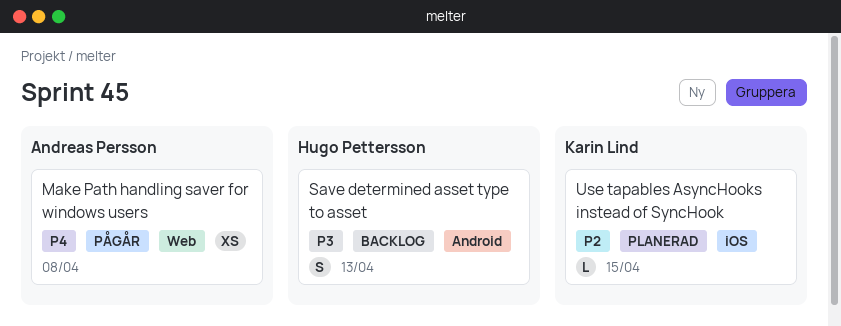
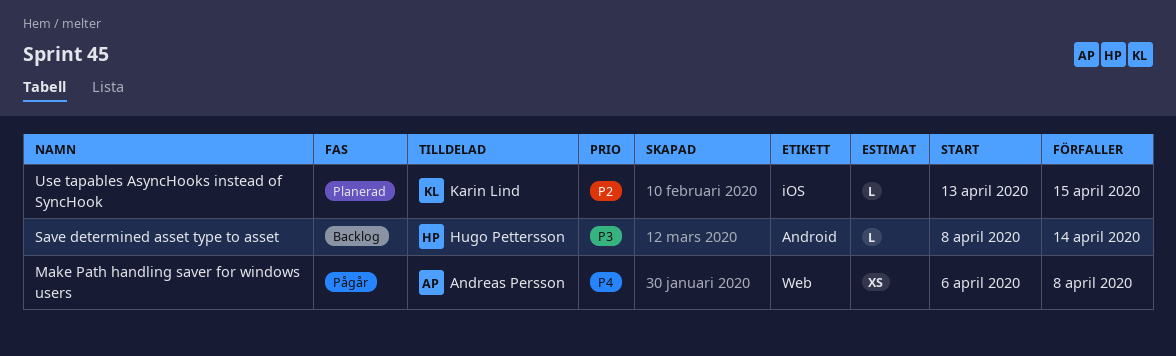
Save determined asset type to asset, estimate: S -> L
Save determined asset type to asset, due: Apr 13 -> Apr 14

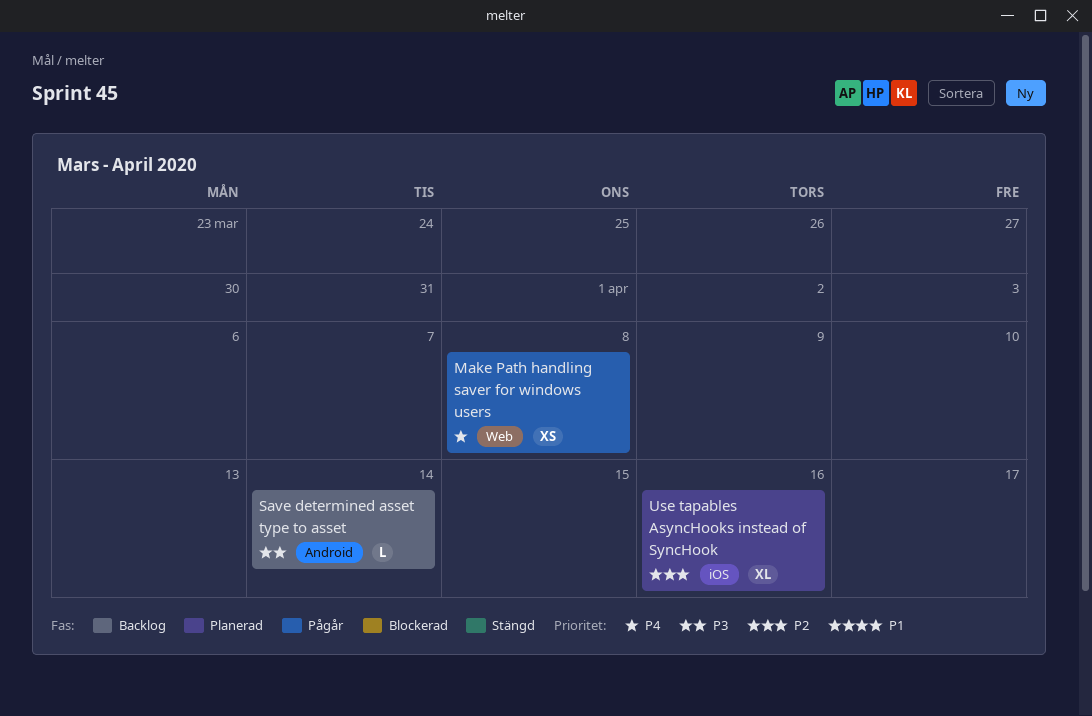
Use tapables AsyncHooks instead of SyncHook, estimate: L -> XL
Use tapables AsyncHooks instead of SyncHook, due: Apr 15 -> Apr 16

